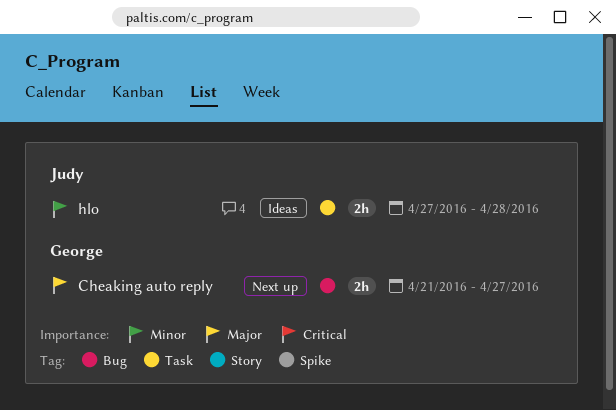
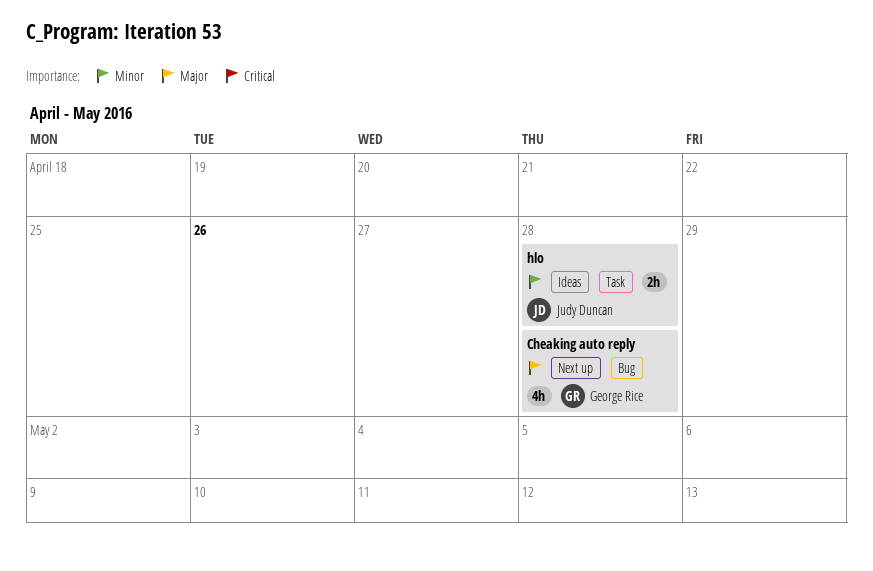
Cheaking auto reply, estimate: 2h -> 4h
Cheaking auto reply, due: Apr 27 -> Apr 28

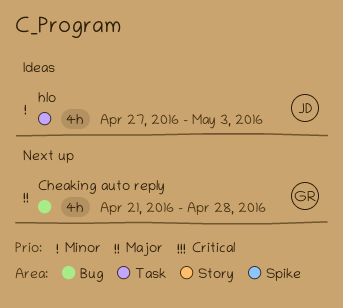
hlo, estimate: 2h -> 4h
hlo, due: Apr 28 -> May 3

